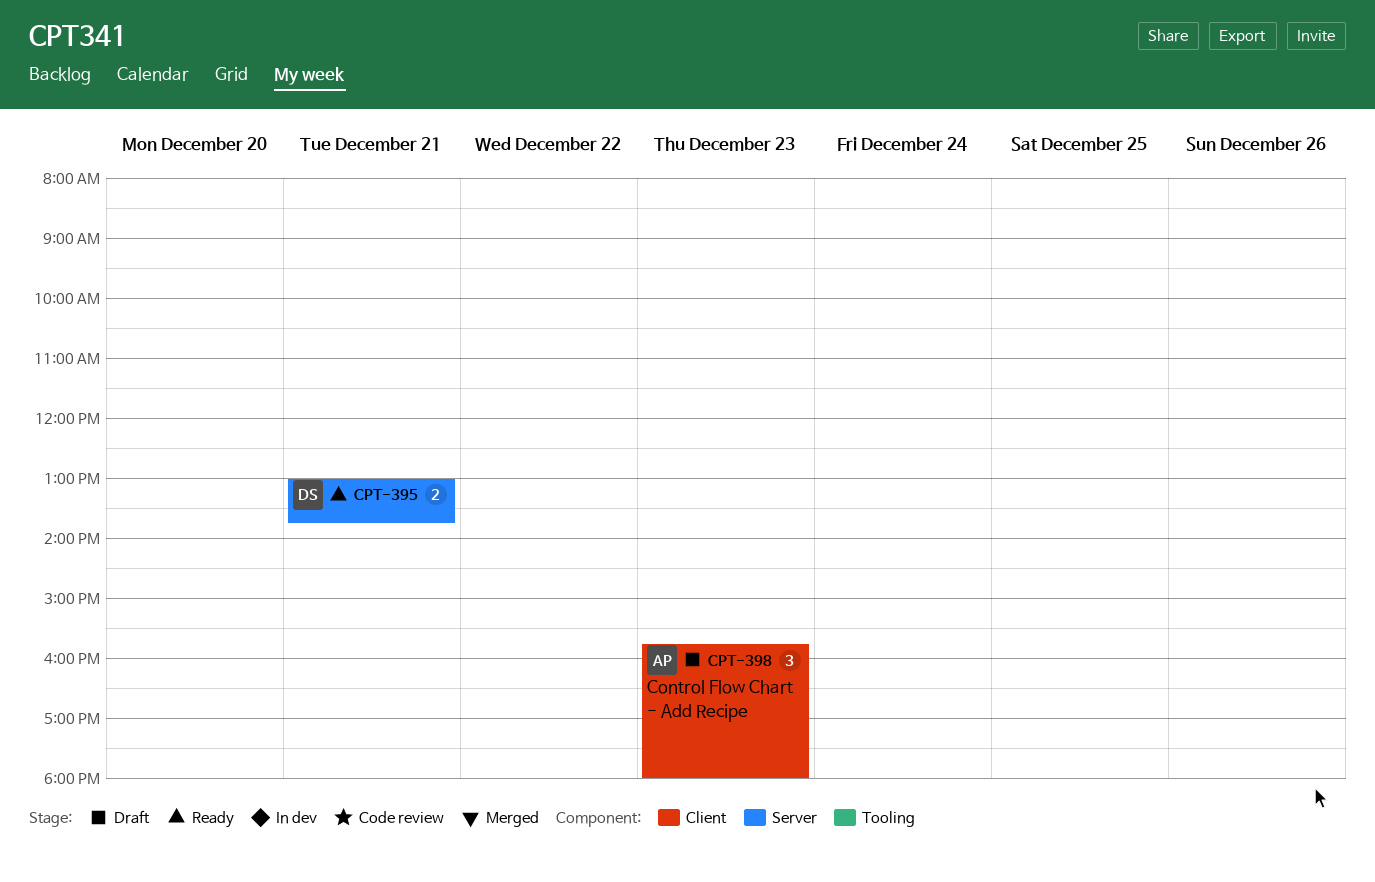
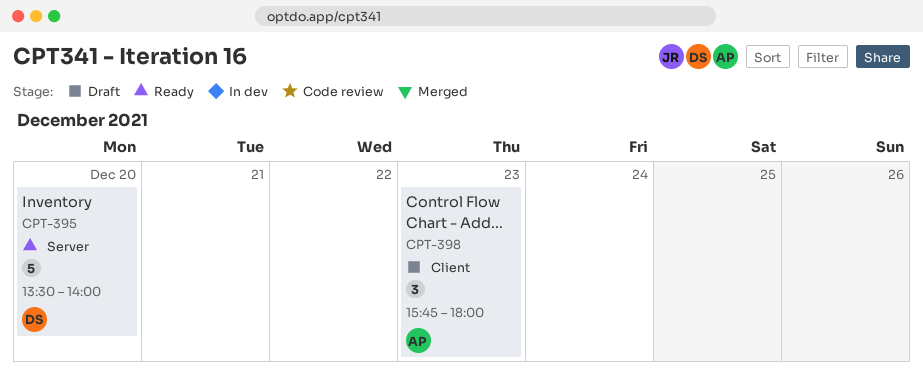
CPT-395, estimate: 2 -> 5
CPT-395, day: Dec 21 -> Dec 20
CPT-395, begins: 13:00 -> 13:30
CPT-395, ends: 13:45 -> 14:00

